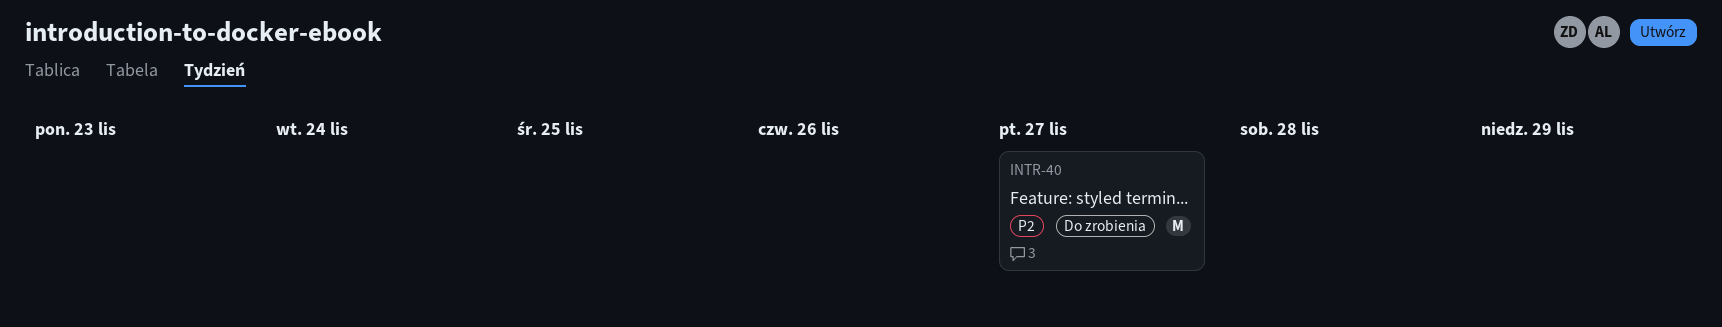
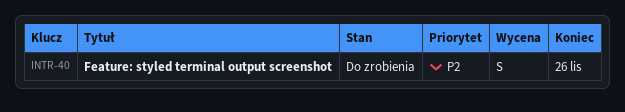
INTR-40, estimate: M -> S
INTR-40, due: Nov 27 -> Nov 26

